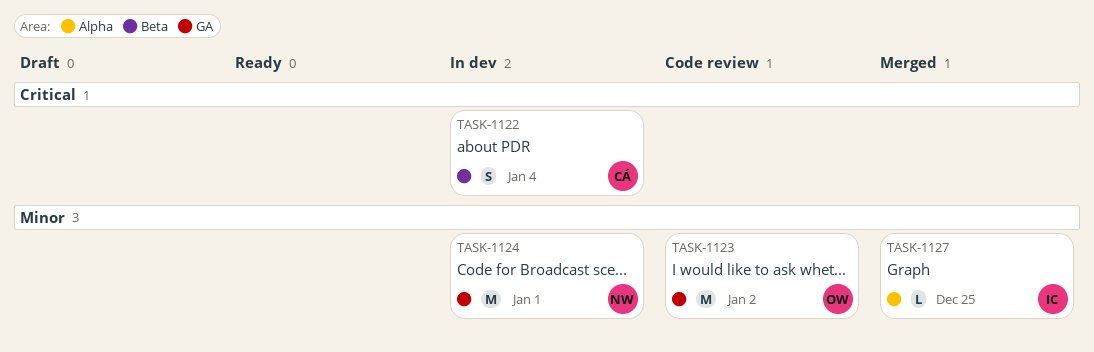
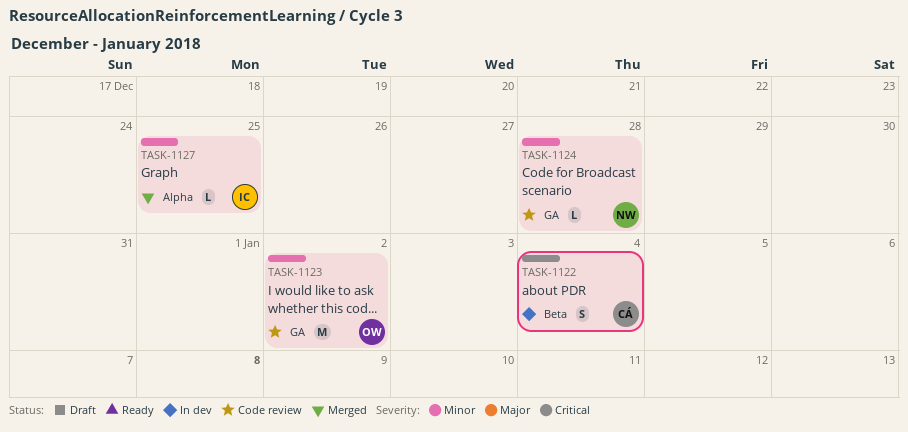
TASK-1124, status: In dev -> Code review
TASK-1124, estimate: M -> L
TASK-1124, due: Jan 1 -> Dec 28

